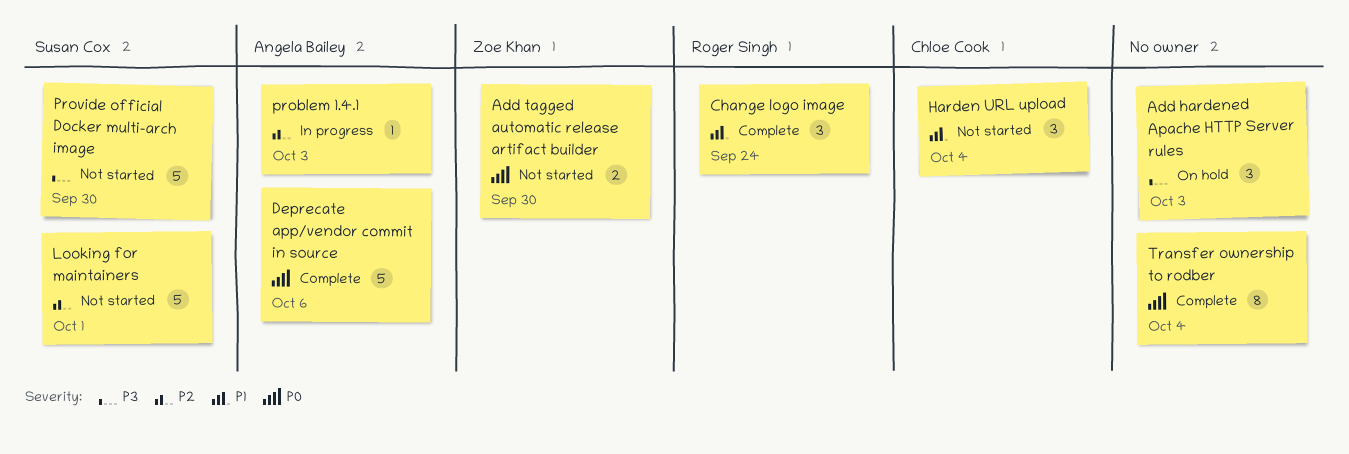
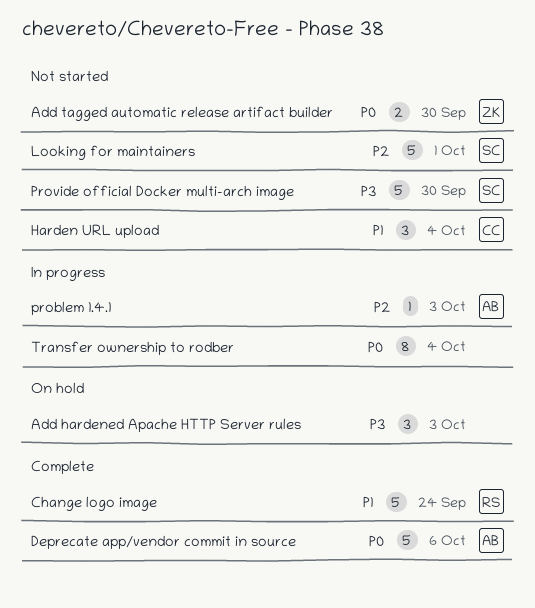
Change logo image, estimate: 3 -> 5
Transfer ownership to rodber, status: Complete -> In progress

